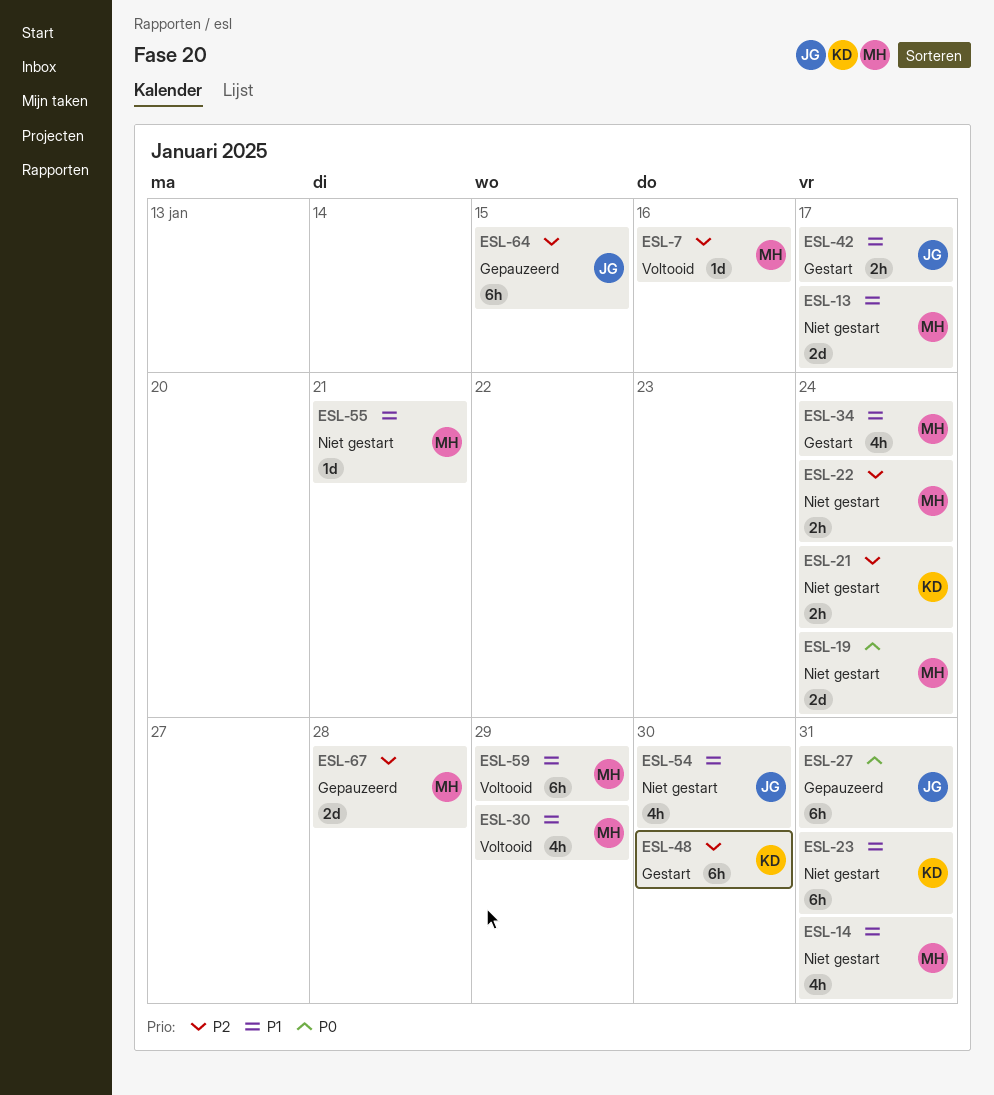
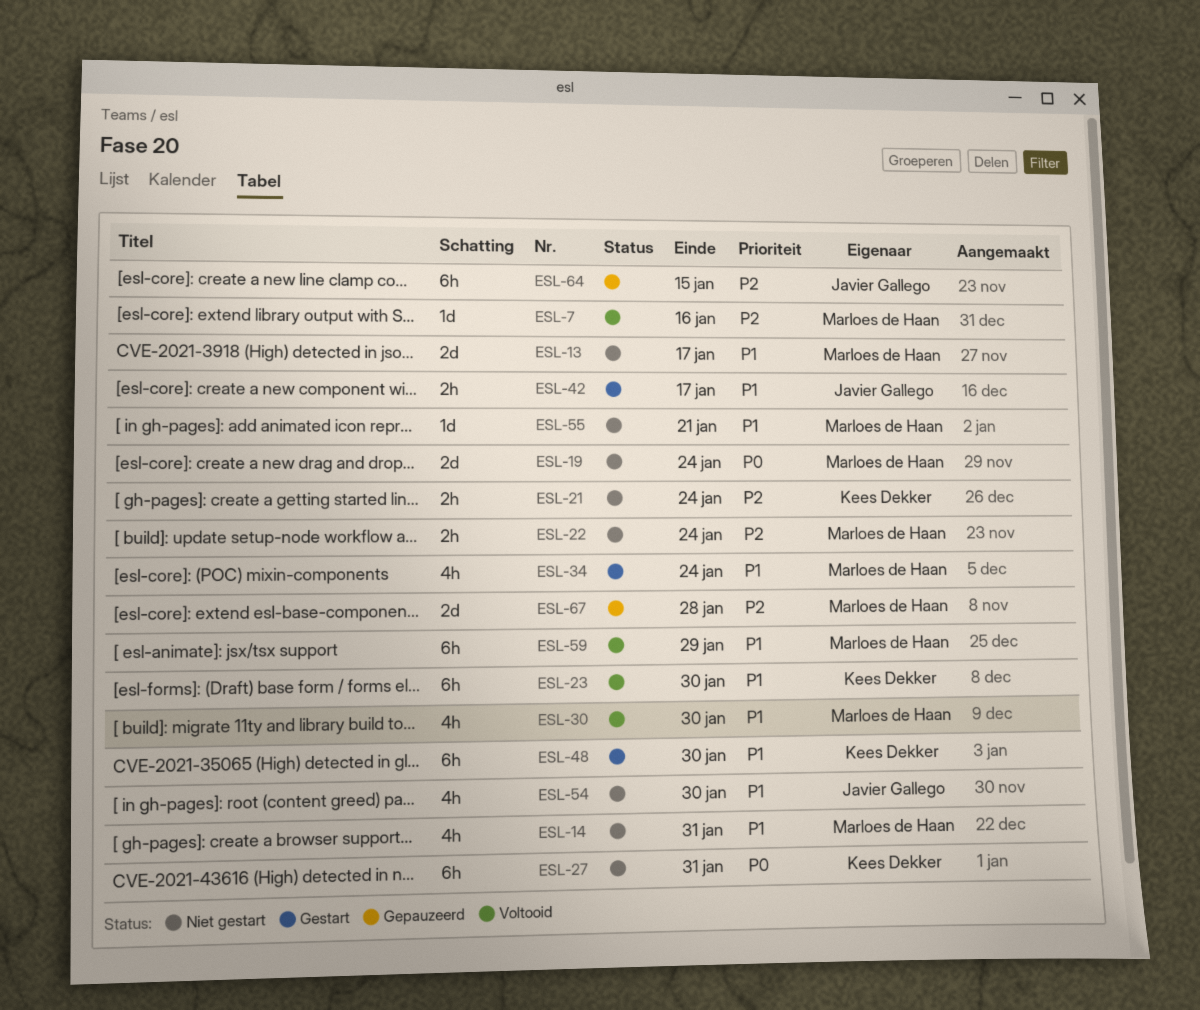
ESL-23, status: Niet gestart -> Voltooid
ESL-23, due: Jan 31 -> Jan 30
ESL-27, status: Gepauzeerd -> Niet gestart
ESL-27, owner: Javier Gallego -> Kees Dekker
ESL-30, due: Jan 29 -> Jan 30
ESL-48, priority: P2 -> P1

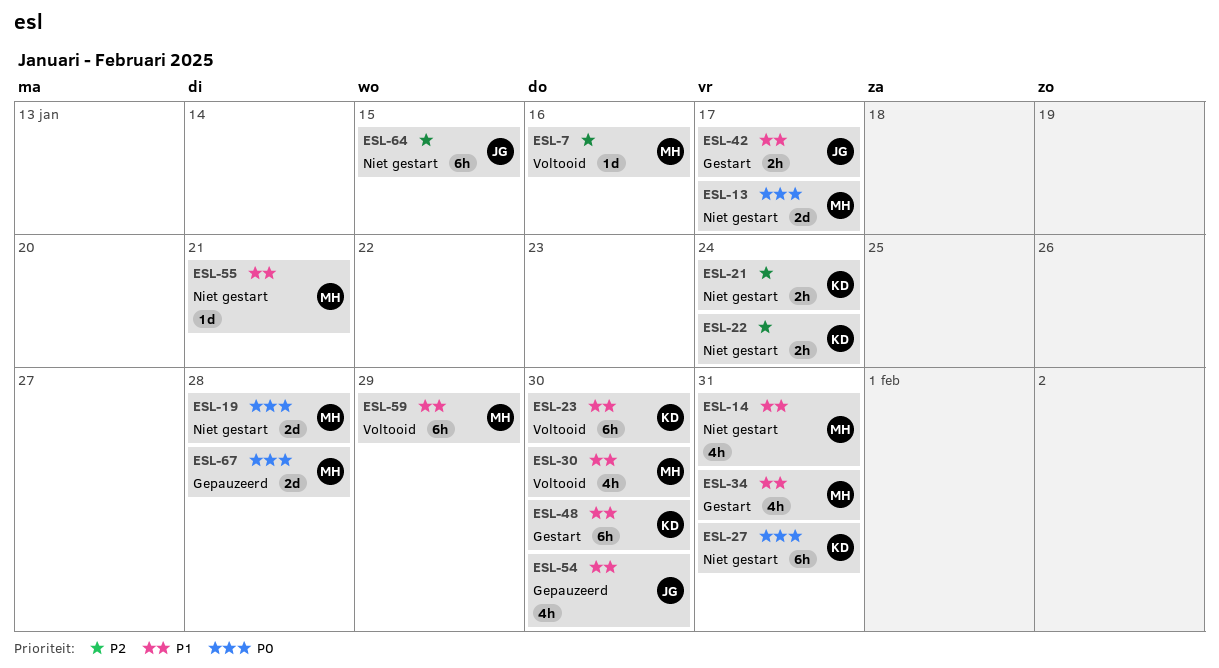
ESL-13, priority: P1 -> P0
ESL-19, due: Jan 24 -> Jan 28
ESL-22, owner: Marloes de Haan -> Kees Dekker
ESL-34, due: Jan 24 -> Jan 31
ESL-54, status: Niet gestart -> Gepauzeerd
ESL-64, status: Gepauzeerd -> Niet gestart
ESL-67, priority: P2 -> P0

